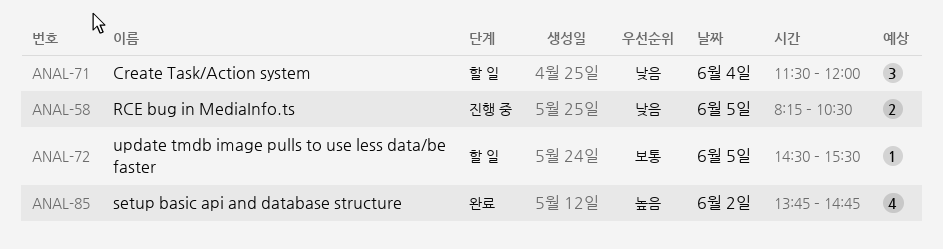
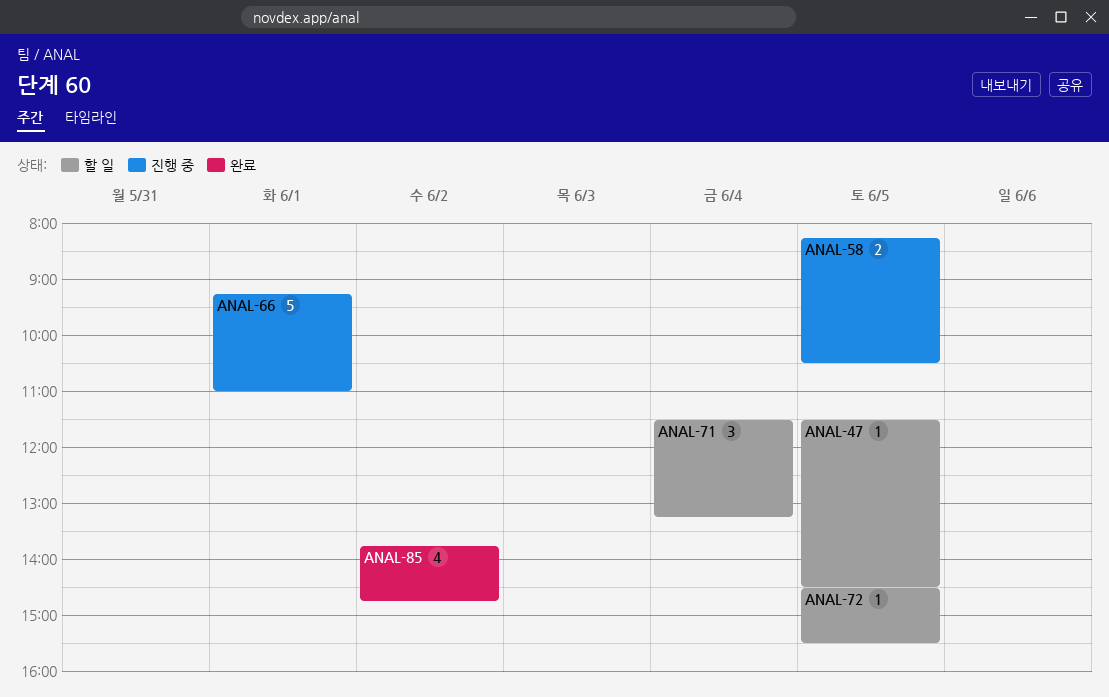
ANAL-47: none -> present
ANAL-66: none -> present
ANAL-71, ends: 12:00 -> 13:15

